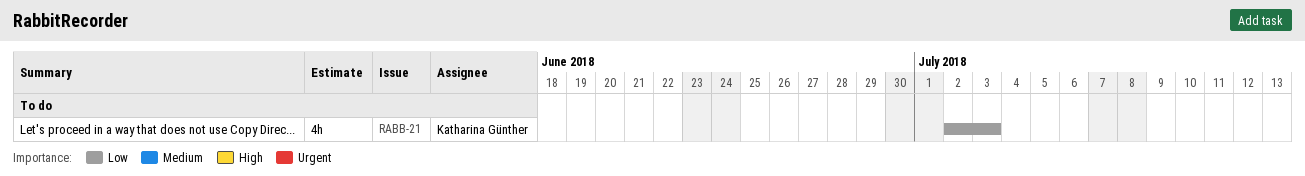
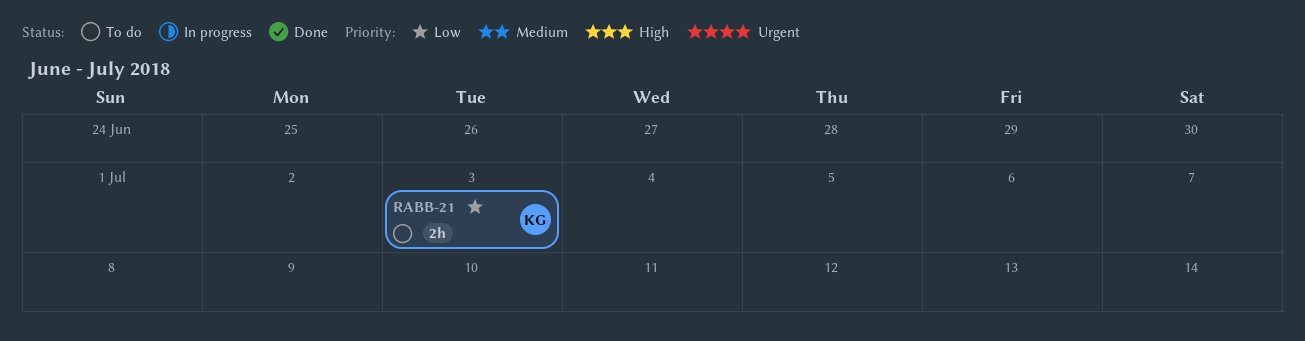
RABB-21, estimate: 4h -> 2h

